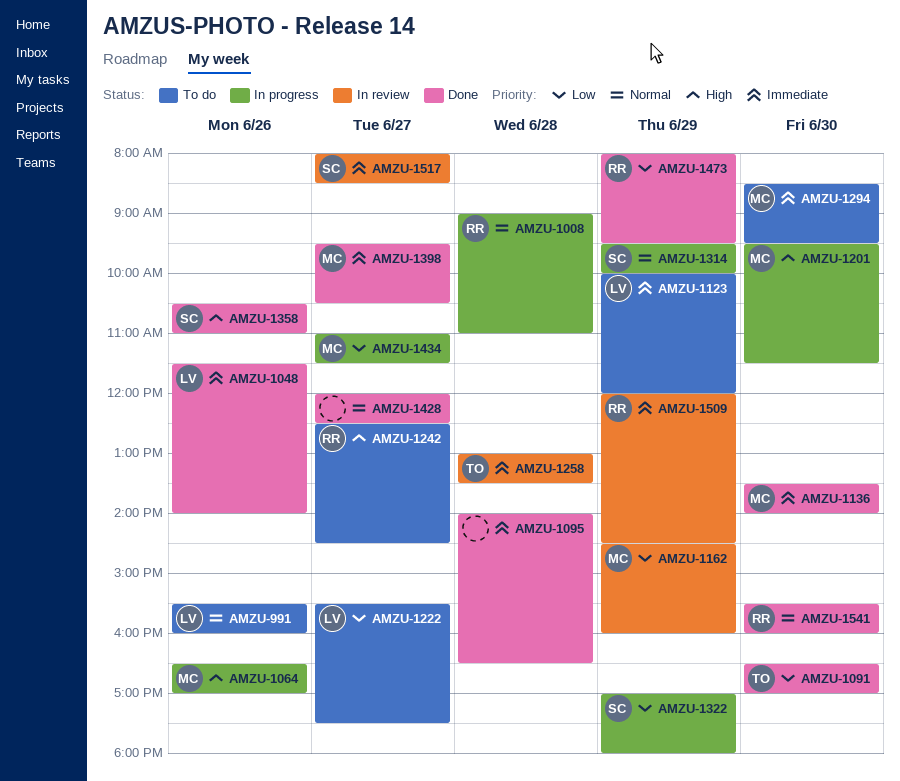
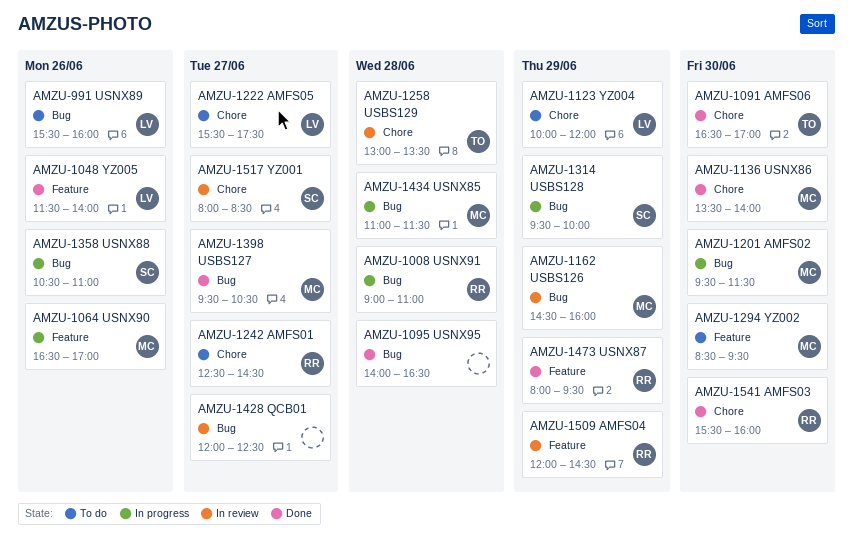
AMZU-1322: present -> none
AMZU-1358, status: Done -> In progress
AMZU-1428, status: Done -> In review
AMZU-1434, day: Jun 27 -> Jun 28

